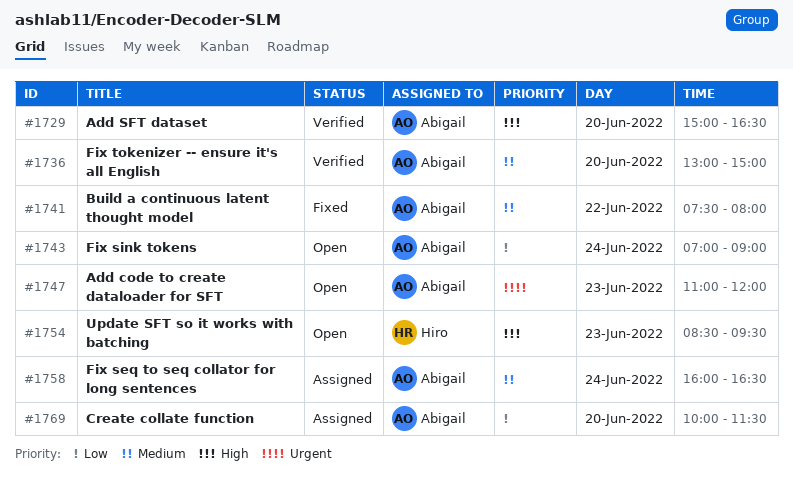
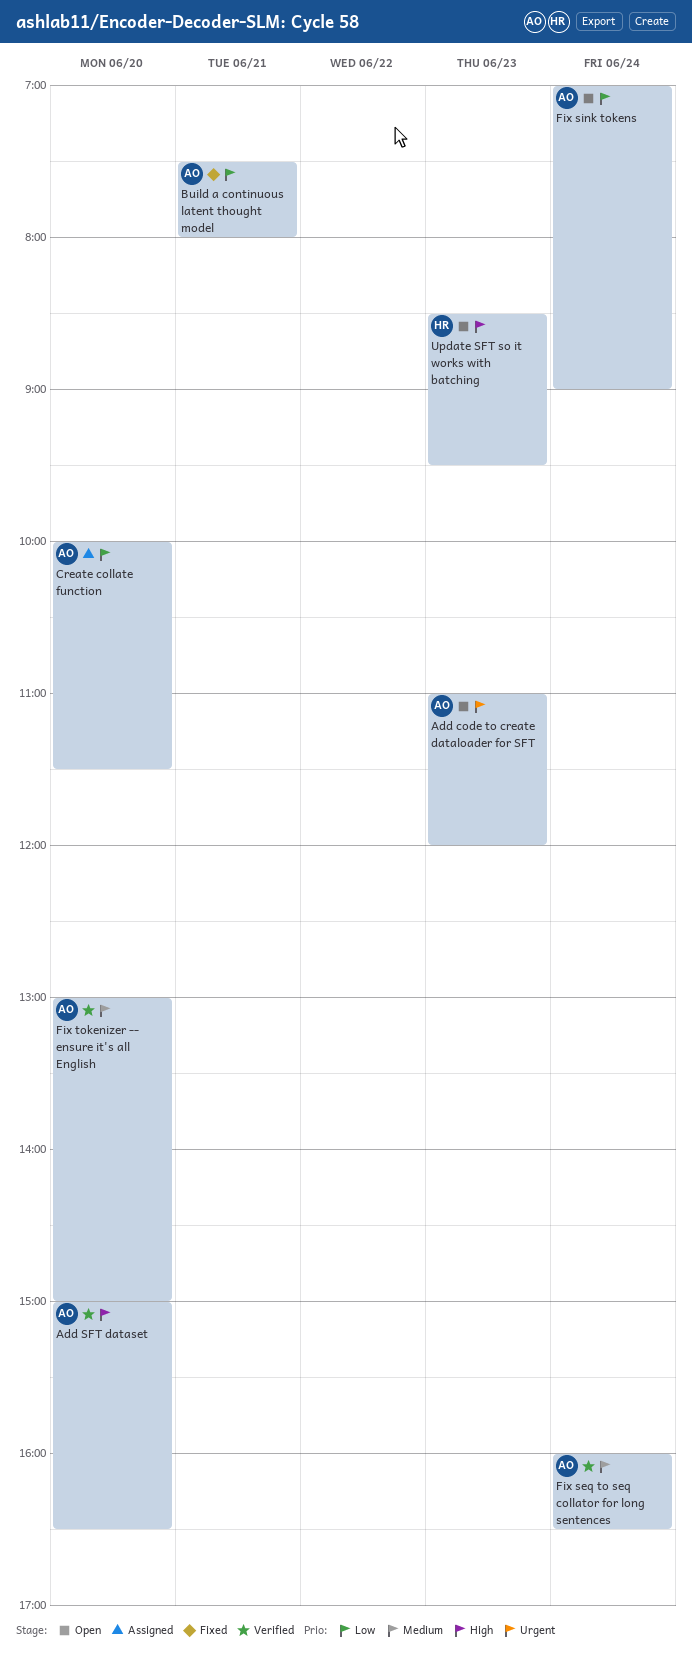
Build a continuous latent thought model, priority: Medium -> Low
Build a continuous latent thought model, day: Jun 22 -> Jun 21
Fix seq to seq collator for long sentences, status: Assigned -> Verified

